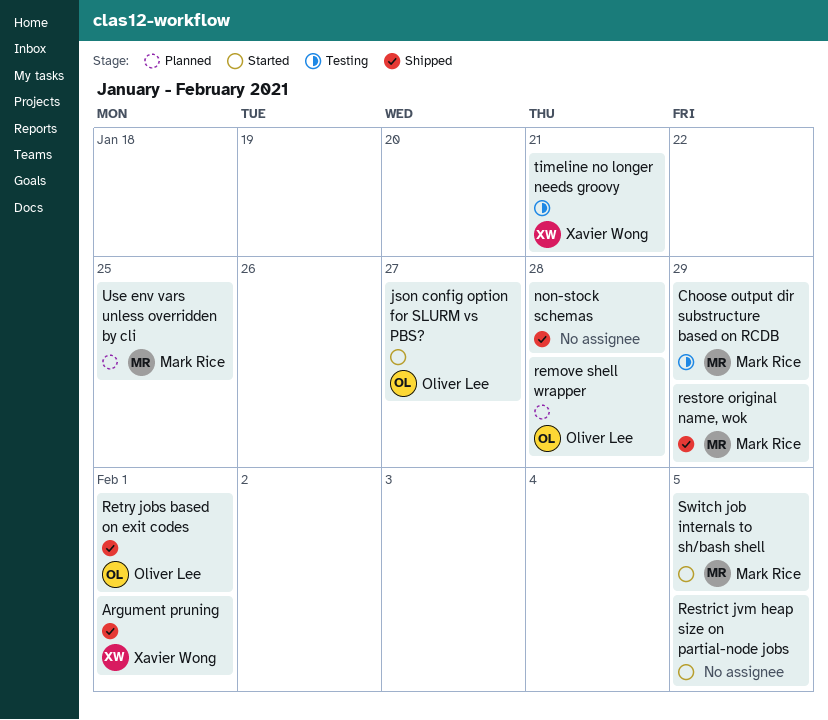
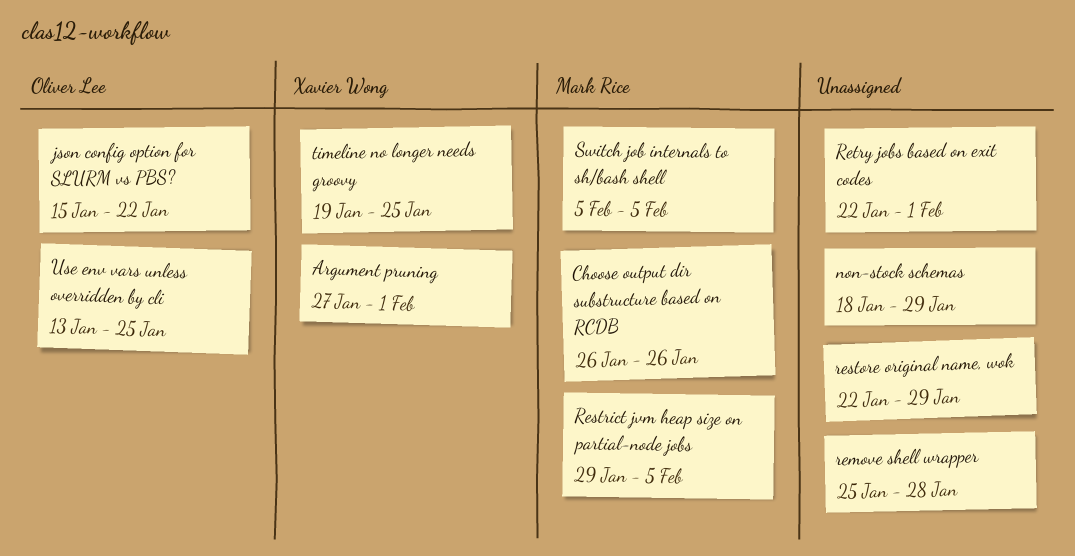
Choose output dir substructure based on RCDB, due: Jan 29 -> Jan 26
json config option for SLURM vs PBS?, due: Jan 27 -> Jan 22
non-stock schemas, due: Jan 28 -> Jan 29
remove shell wrapper, owner: Oliver Lee -> none
restore original name, wok, owner: Mark Rice -> none
Restrict jvm heap size on partial-node jobs, owner: none -> Mark Rice
Retry jobs based on exit codes, owner: Oliver Lee -> none
timeline no longer needs groovy, due: Jan 21 -> Jan 25
Use env vars unless overridden by cli, owner: Mark Rice -> Oliver Lee

